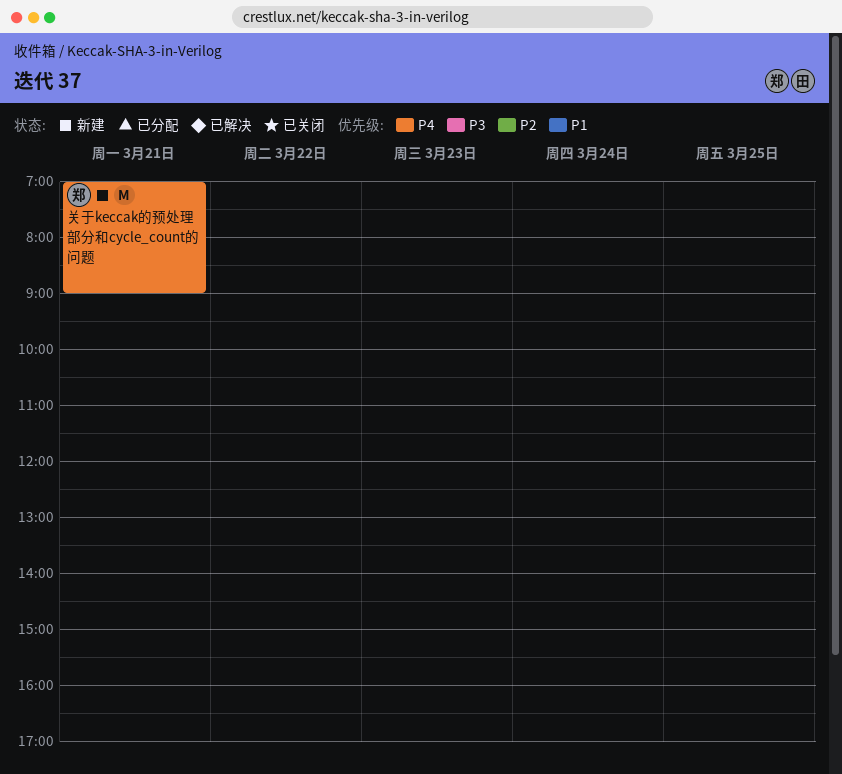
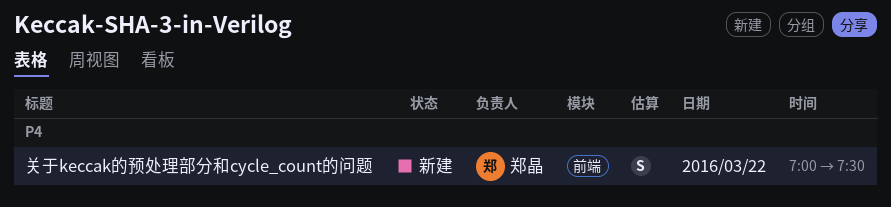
关于keccak的预处理部分和cycle_count的问题, estimate: M -> S
关于keccak的预处理部分和cycle_count的问题, day: Mar 21 -> Mar 22
关于keccak的预处理部分和cycle_count的问题, ends: 09:00 -> 07:30

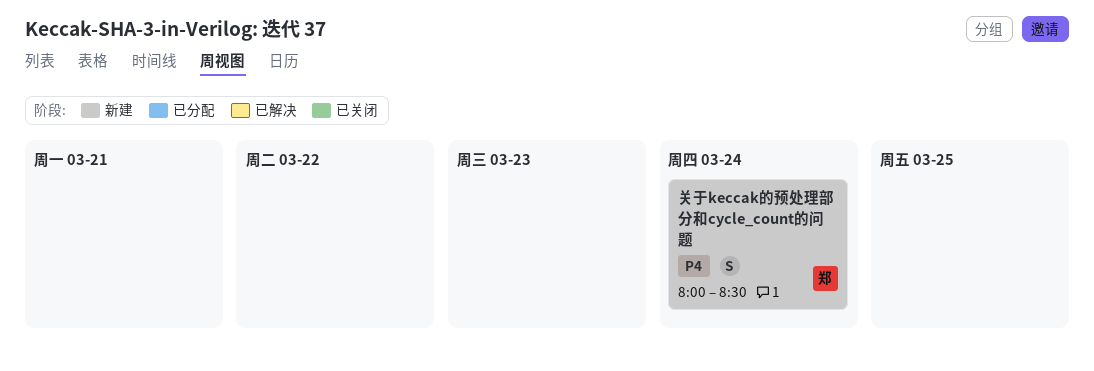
关于keccak的预处理部分和cycle_count的问题, day: Mar 22 -> Mar 24
关于keccak的预处理部分和cycle_count的问题, begins: 07:00 -> 08:00
关于keccak的预处理部分和cycle_count的问题, ends: 07:30 -> 08:30

